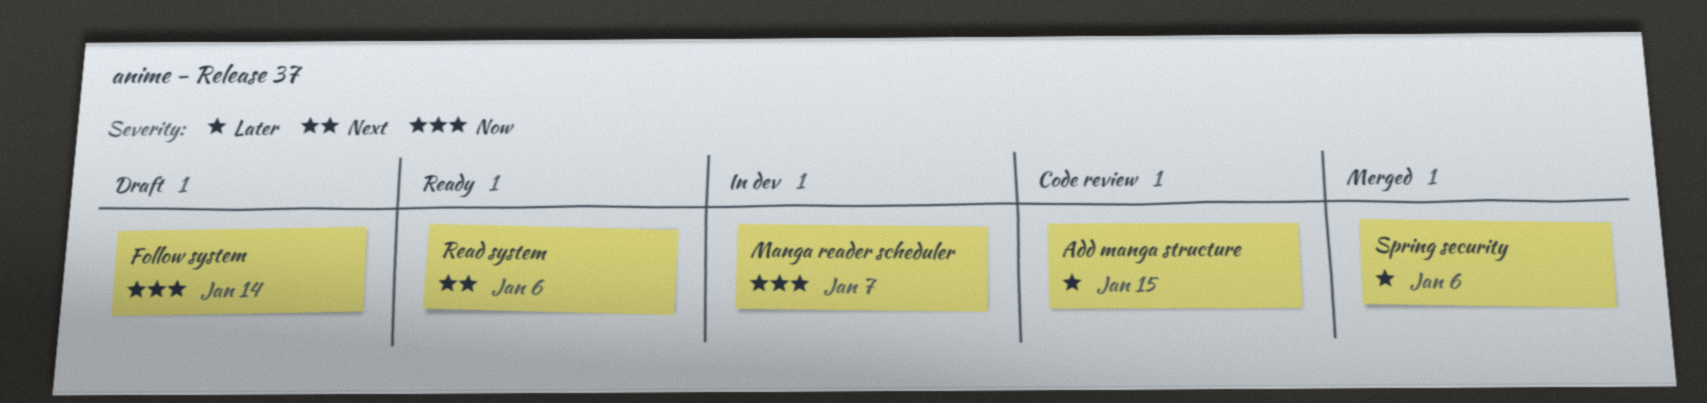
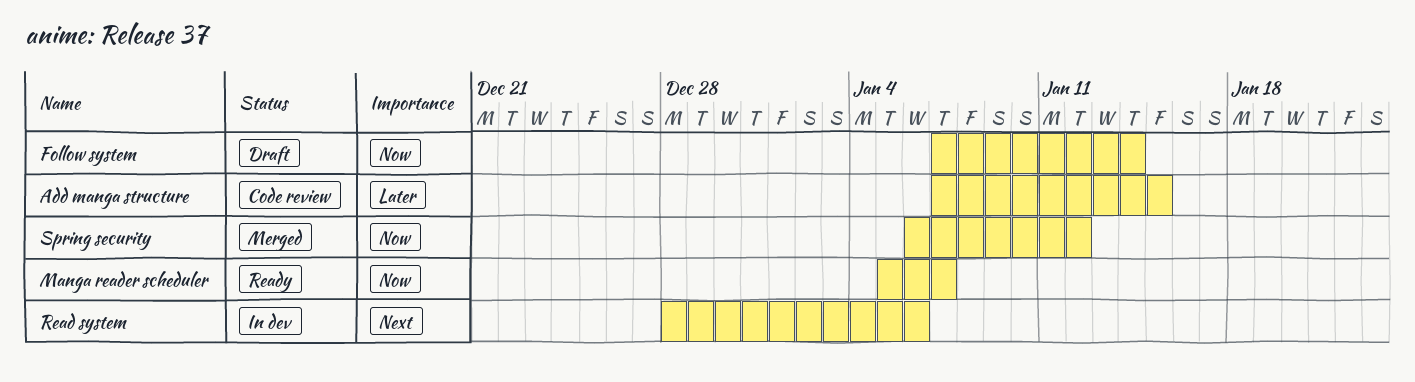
Manga reader scheduler, status: In dev -> Ready
Read system, status: Ready -> In dev
Spring security, priority: Later -> Now
Spring security, due: Jan 6 -> Jan 12

